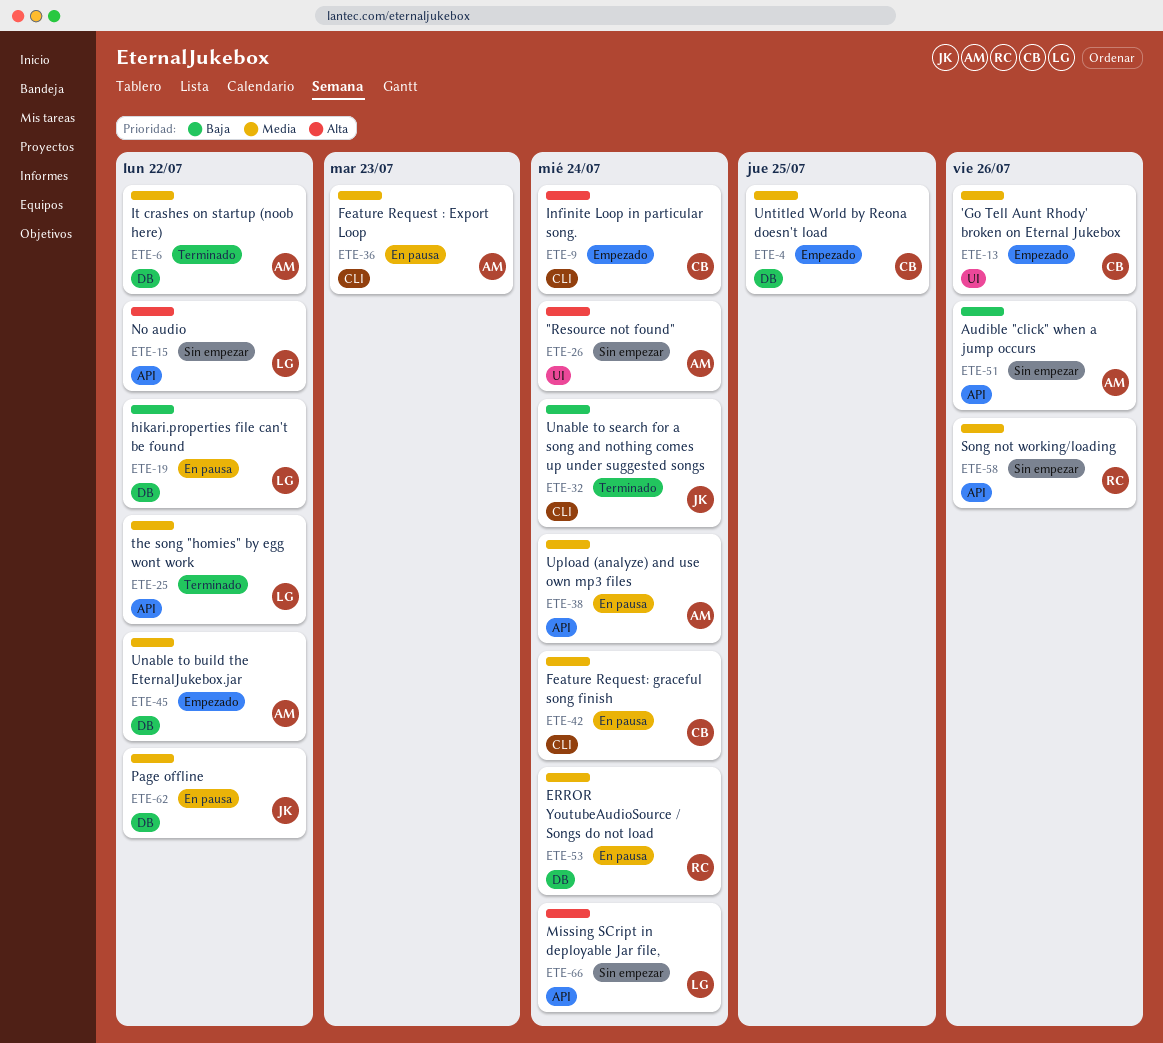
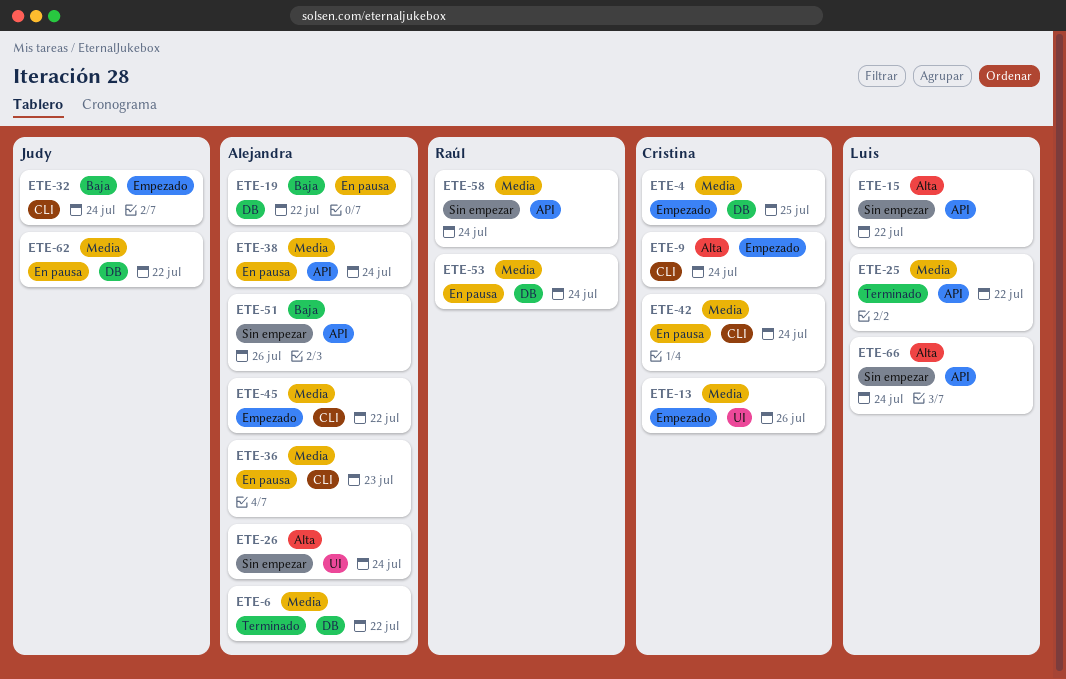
ETE-19, owner: Luis -> Alejandra
ETE-32, status: Terminado -> Empezado
ETE-45, label: DB -> CLI
ETE-58, due: Jul 26 -> Jul 24

